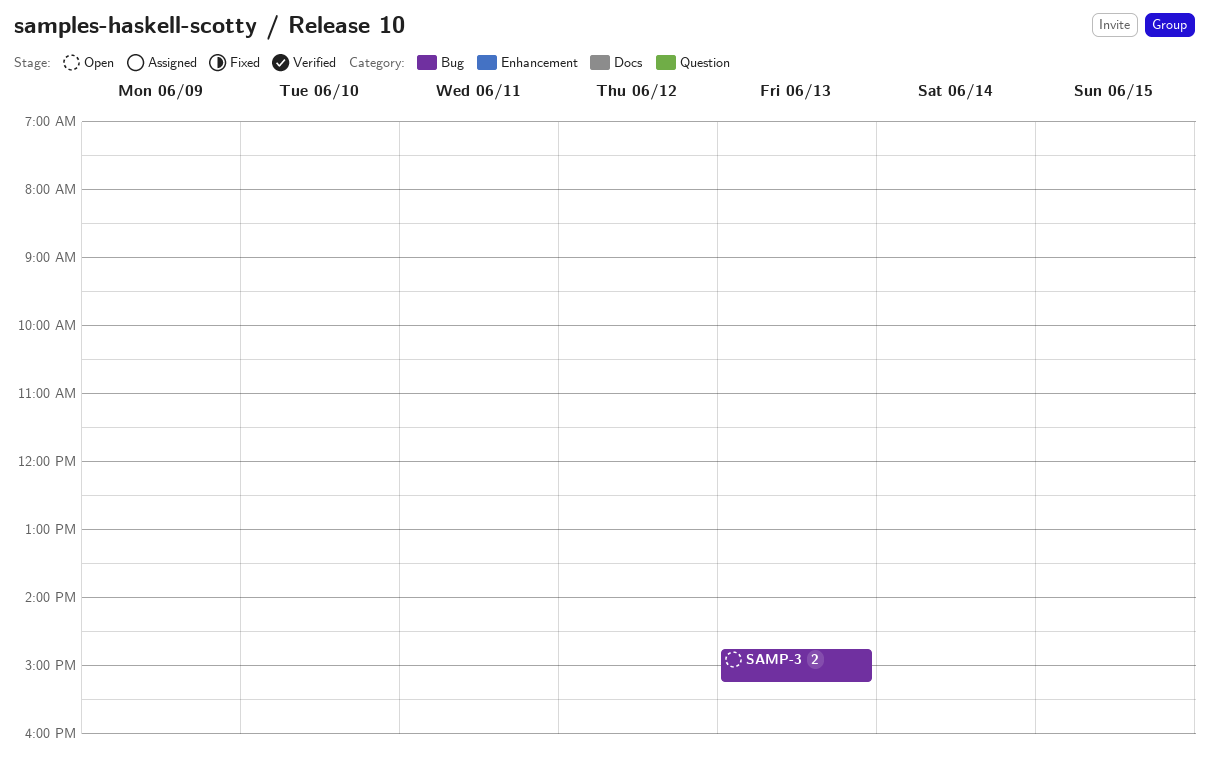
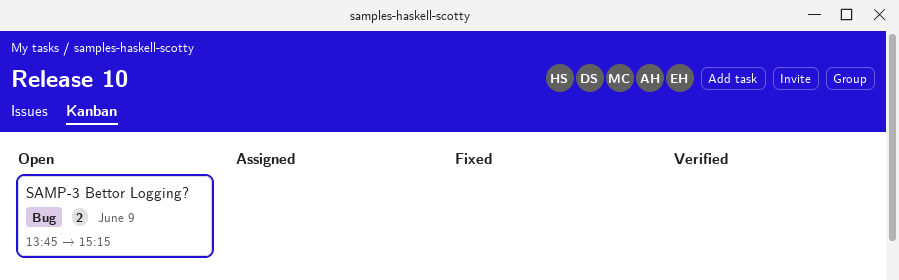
SAMP-3, day: Jun 13 -> Jun 9
SAMP-3, begins: 14:45 -> 13:45

